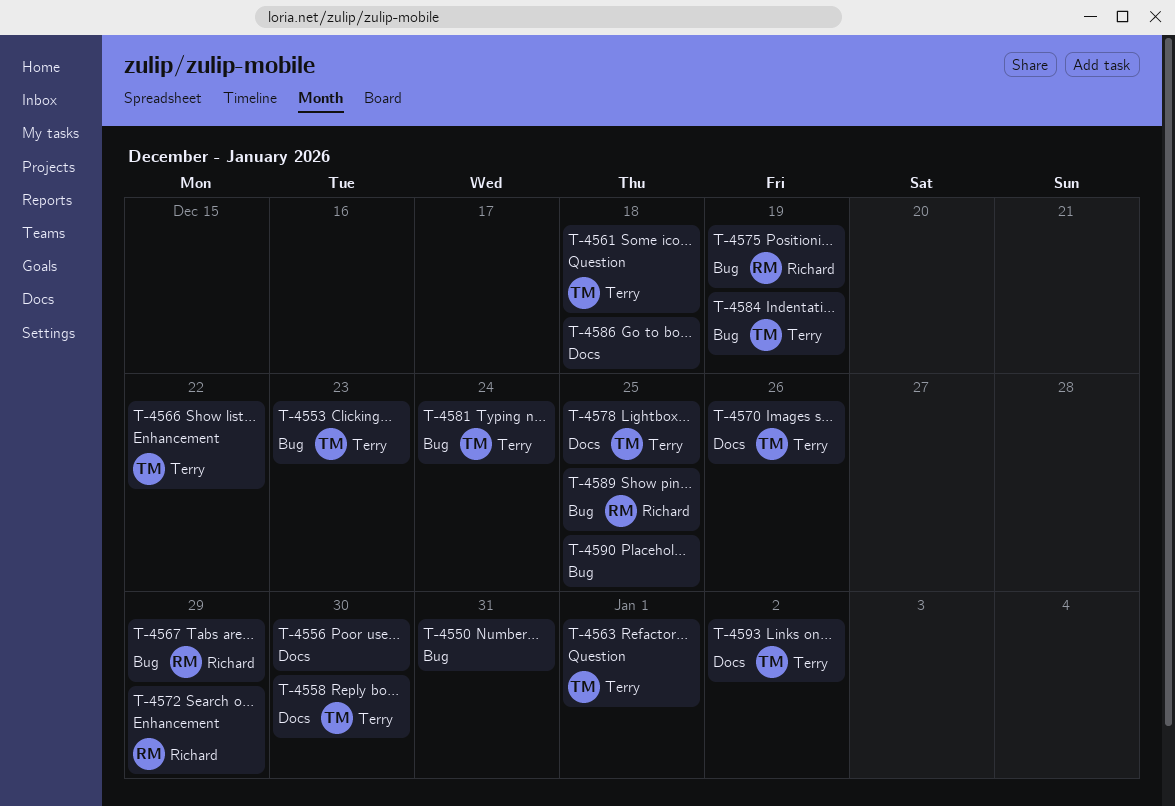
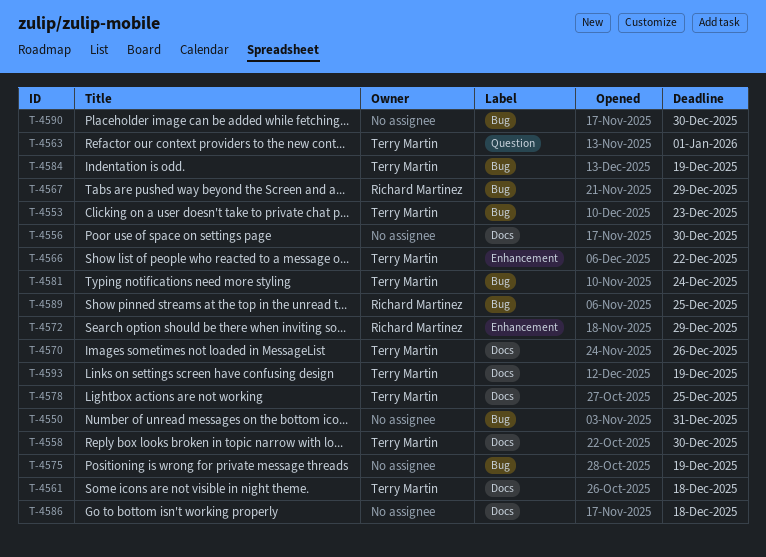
T-4561, label: Question -> Docs
T-4575, owner: Richard Martinez -> none
T-4590, due: Dec 25 -> Dec 30
T-4593, due: Jan 2 -> Dec 19

